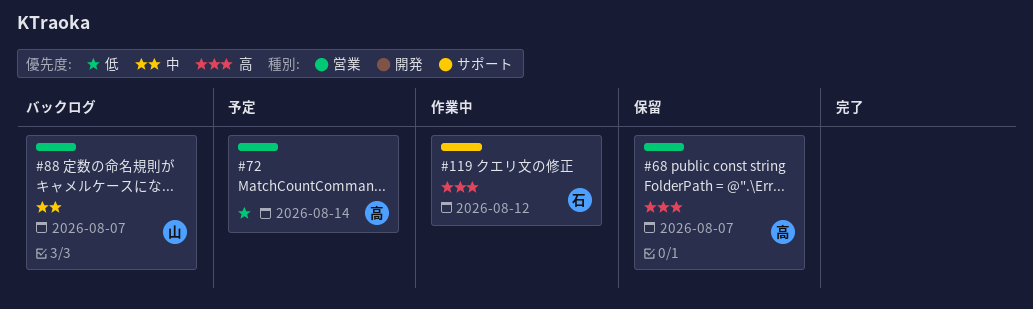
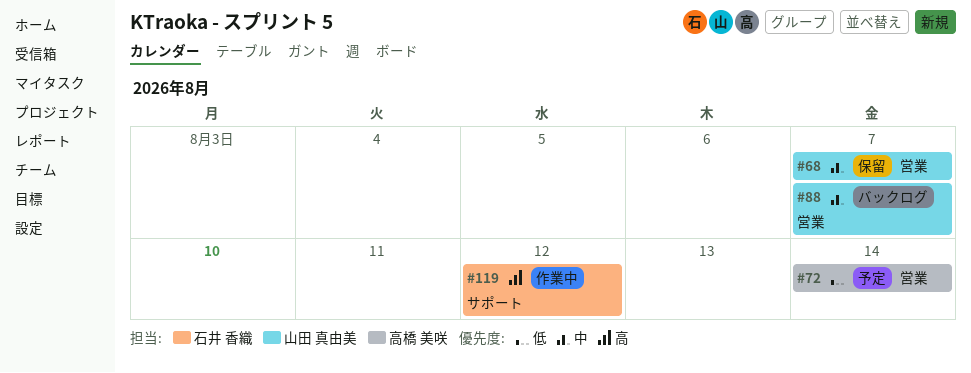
#68, owner: 高橋 美咲 -> 山田 真由美
#68, priority: 高 -> 中

